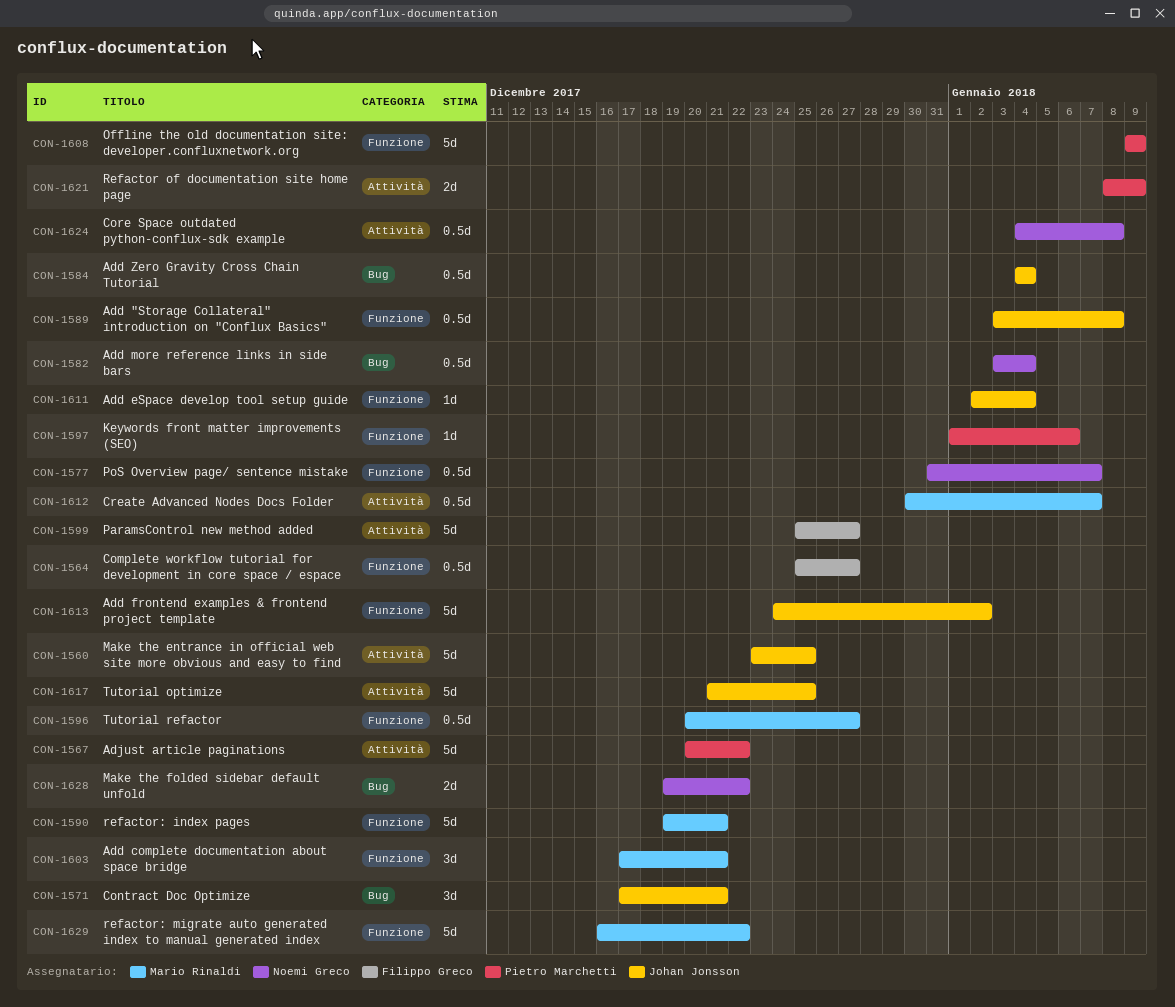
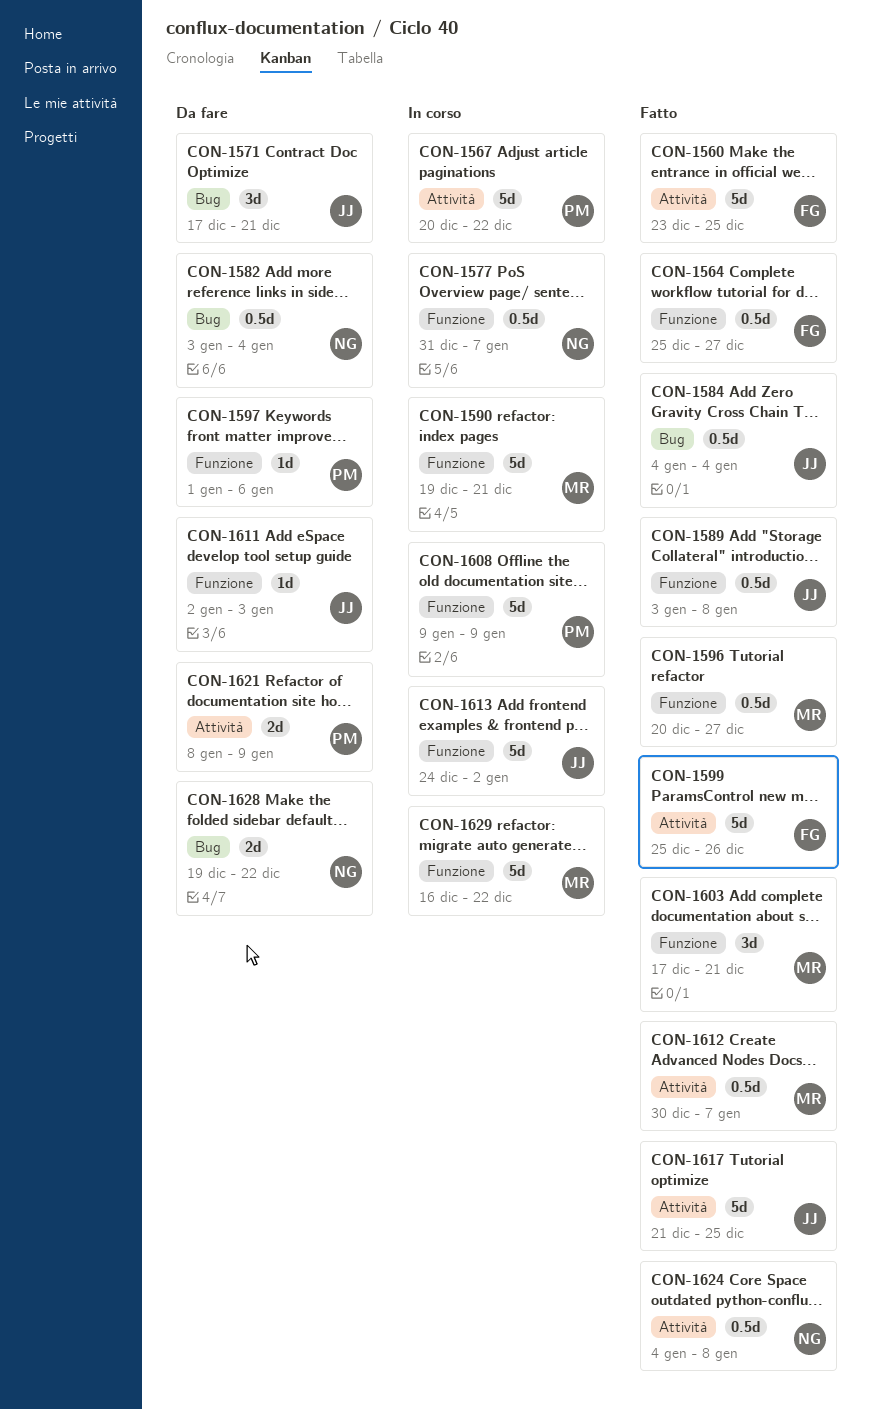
CON-1560, owner: Johan Jonsson -> Filippo Greco
CON-1599, due: Dec 27 -> Dec 26
CON-1611, due: Jan 4 -> Jan 3

